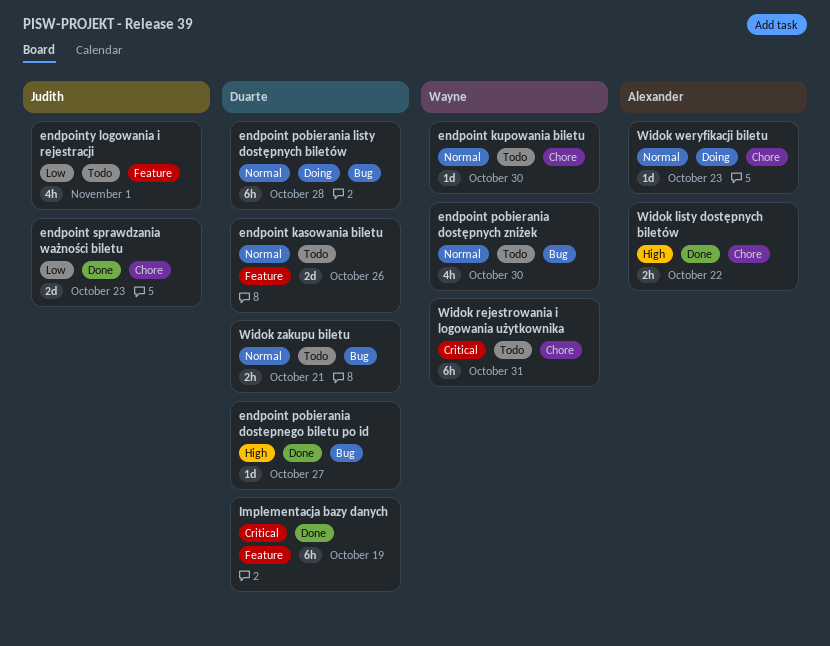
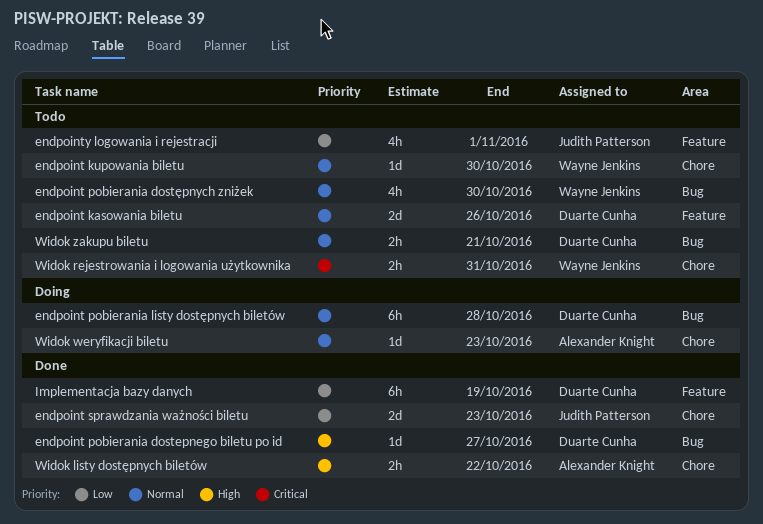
Implementacja bazy danych, priority: Critical -> Low
Widok rejestrowania i logowania użytkownika, estimate: 6h -> 2h

